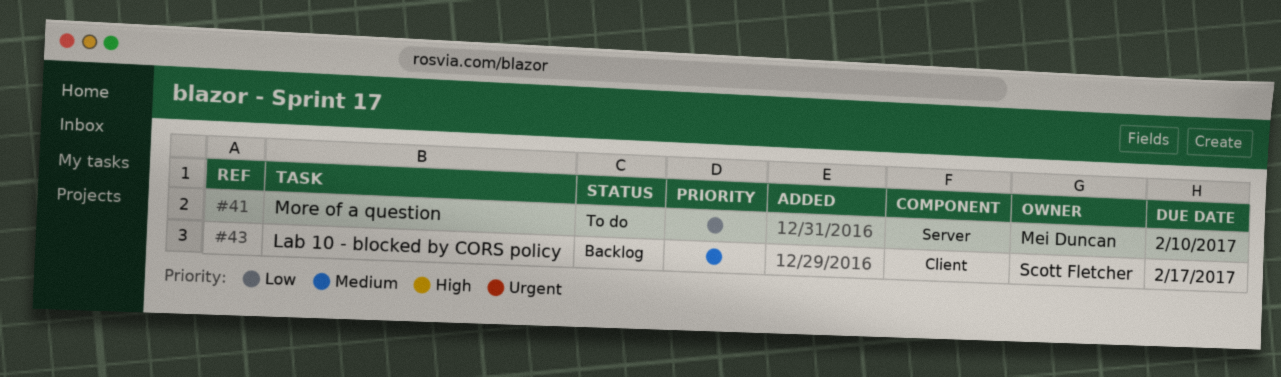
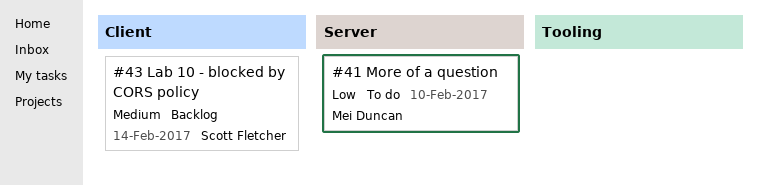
#43, due: Feb 17 -> Feb 14

